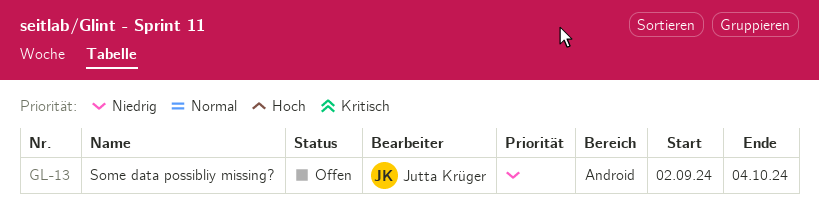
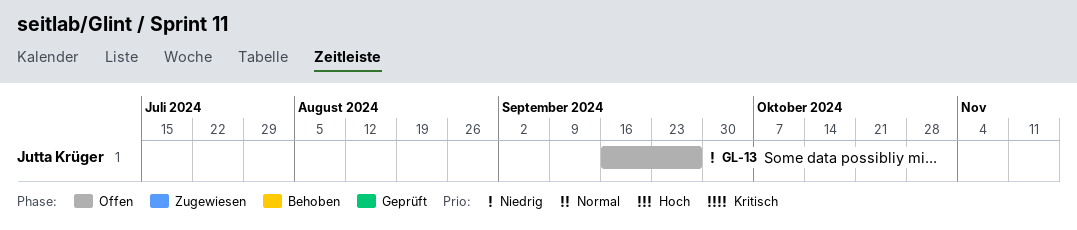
GL-13, start: Sep 2 -> Sep 16
GL-13, due: Oct 4 -> Sep 27

